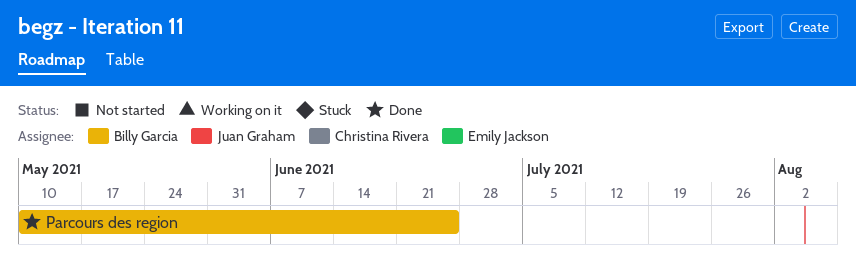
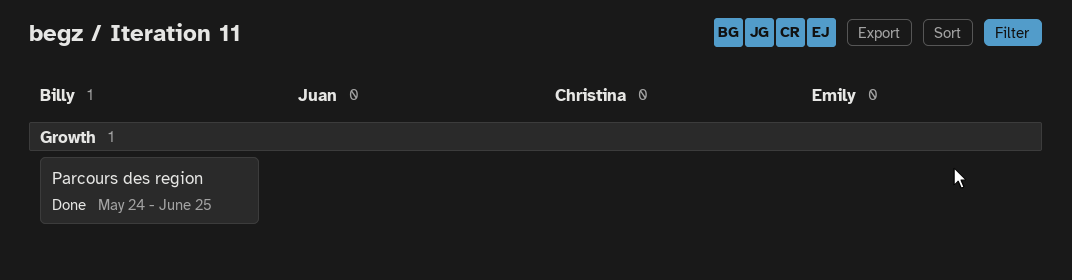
Parcours des region, start: May 10 -> May 24

